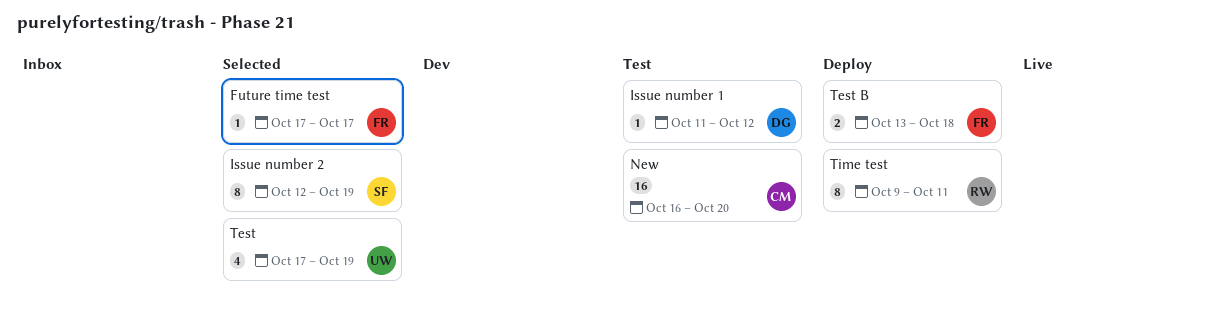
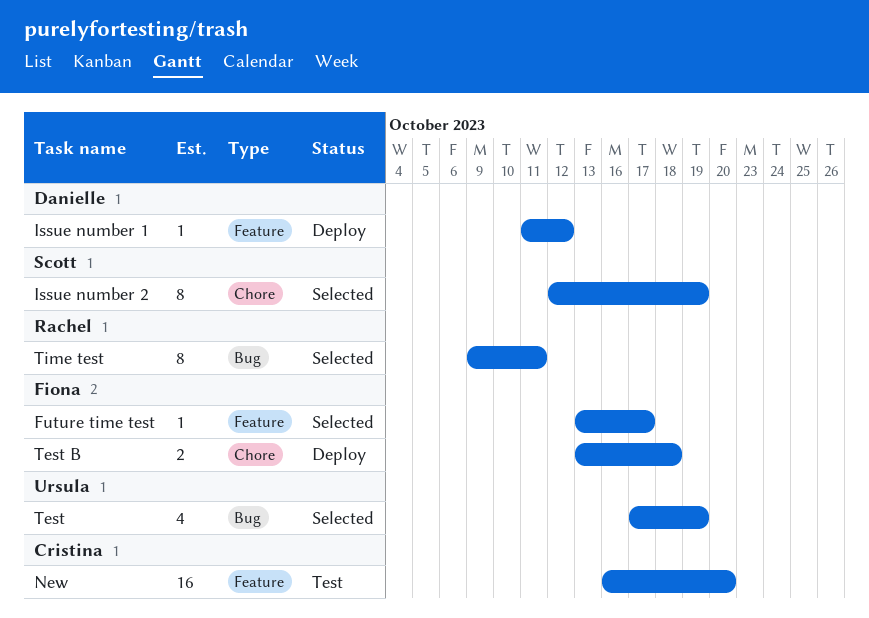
Future time test, start: Oct 17 -> Oct 13
Issue number 1, status: Test -> Deploy
Time test, status: Deploy -> Selected

